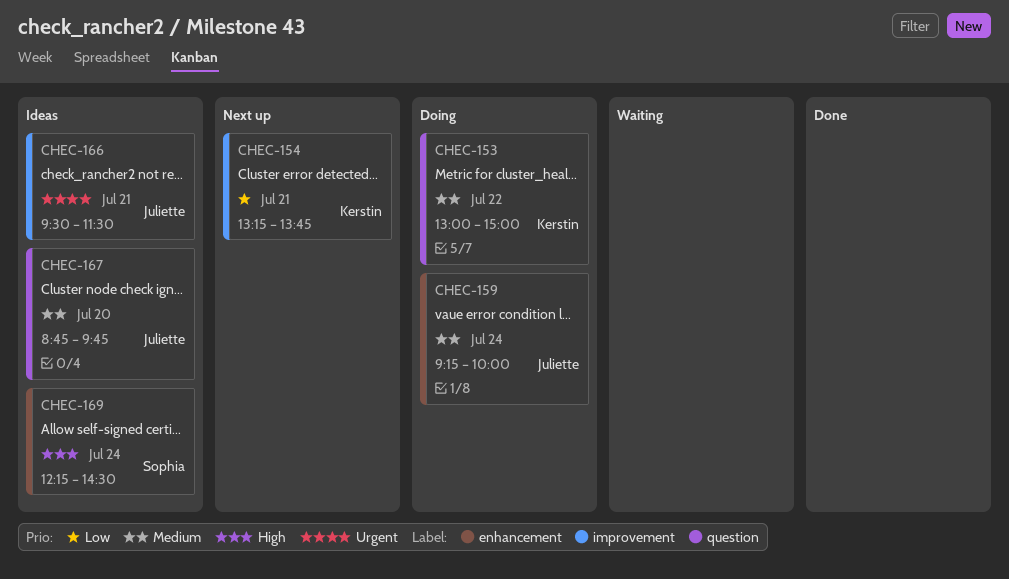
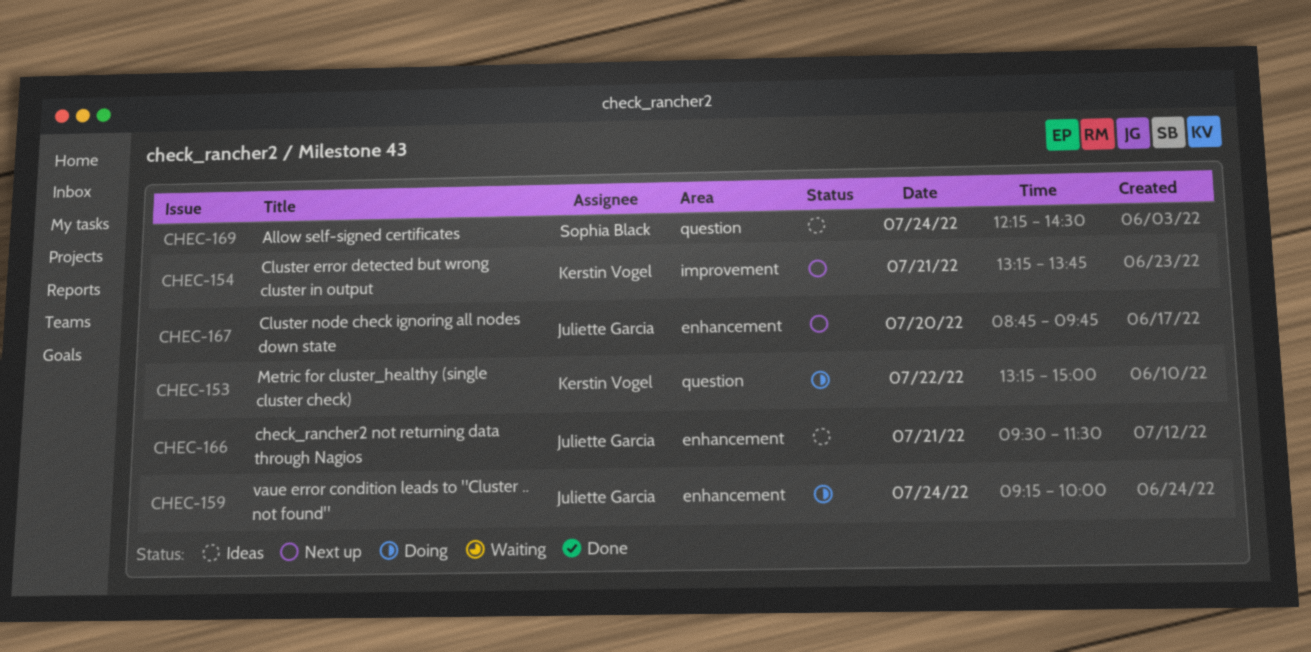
CHEC-153, begins: 13:00 -> 13:15
CHEC-166, label: improvement -> enhancement
CHEC-167, status: Ideas -> Next up
CHEC-167, label: question -> enhancement
CHEC-169, label: enhancement -> question

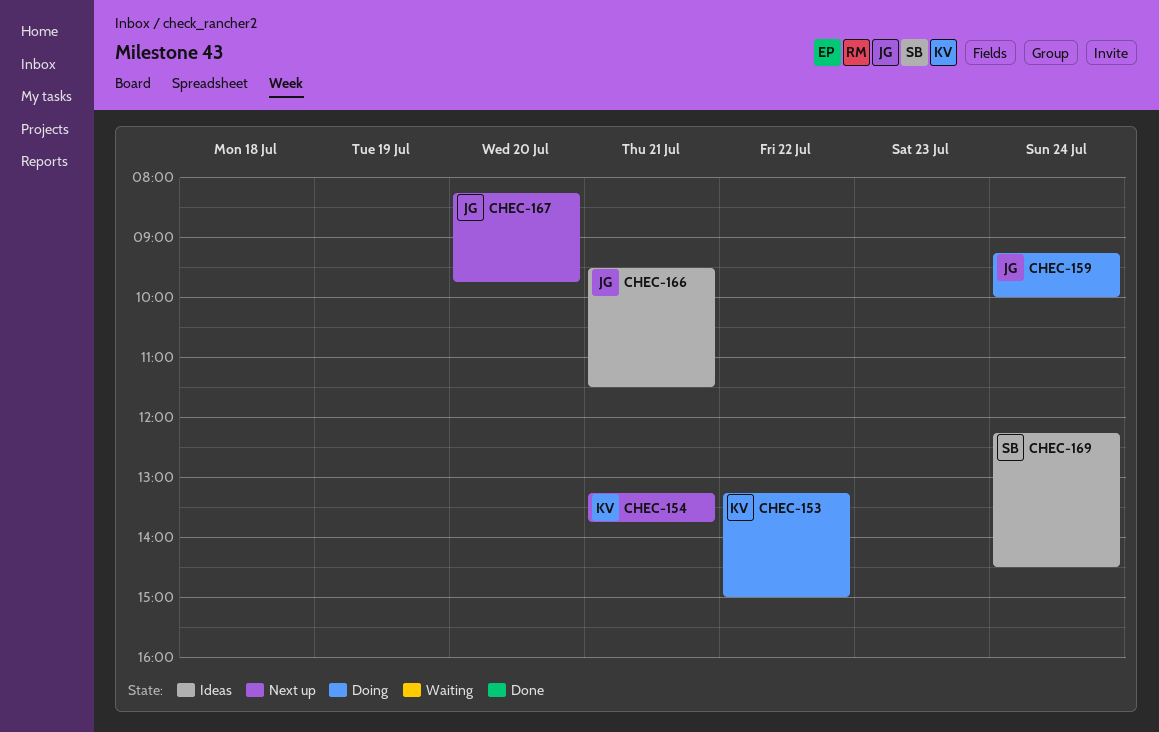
CHEC-167, begins: 08:45 -> 08:15

